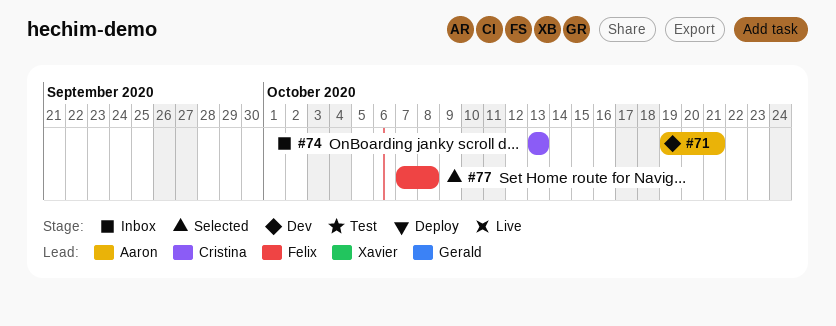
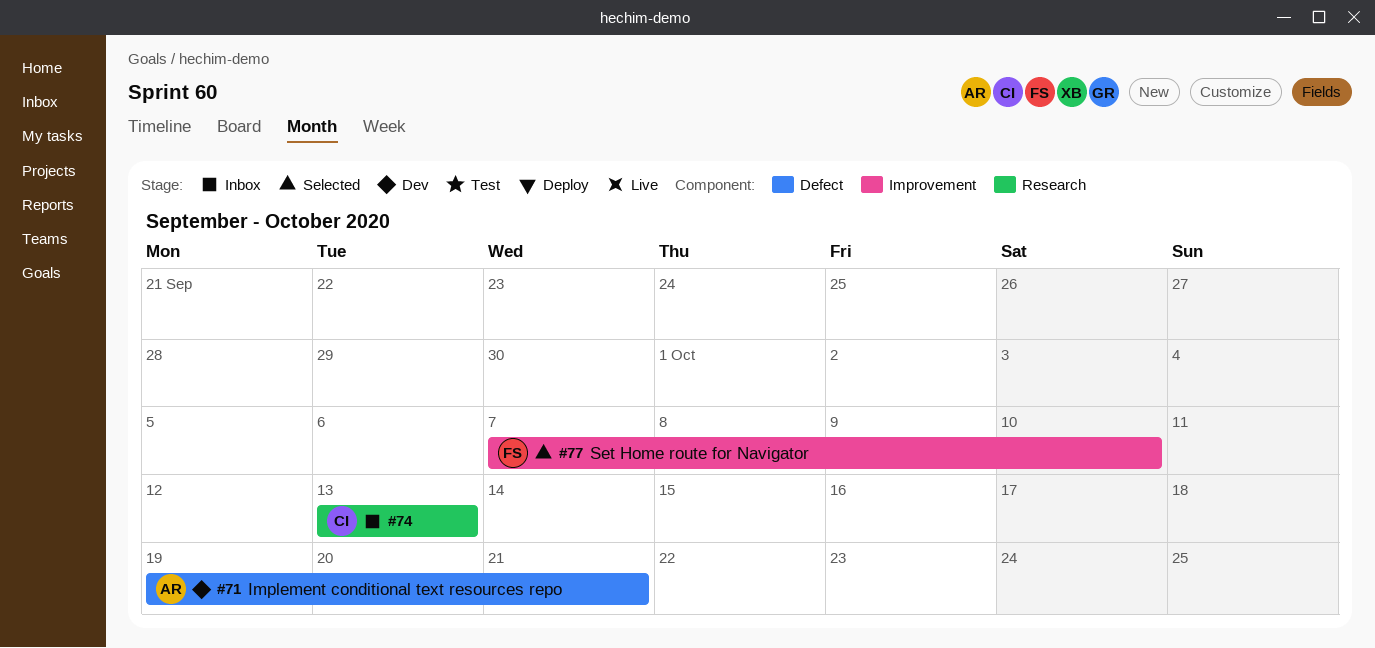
#77, due: Oct 8 -> Oct 10

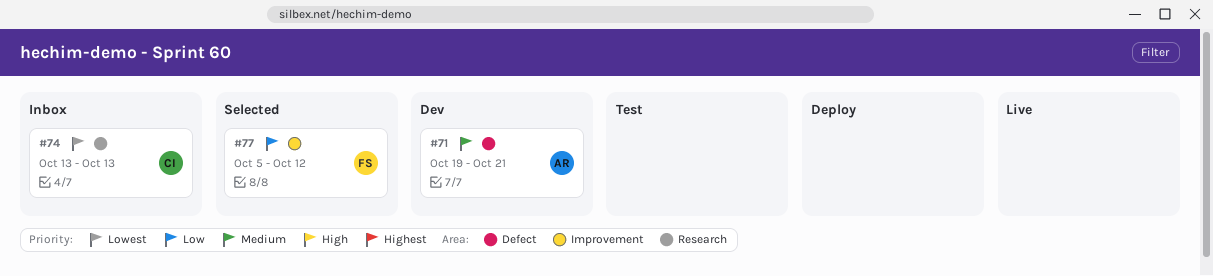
#77, start: Oct 7 -> Oct 5
#77, due: Oct 10 -> Oct 12

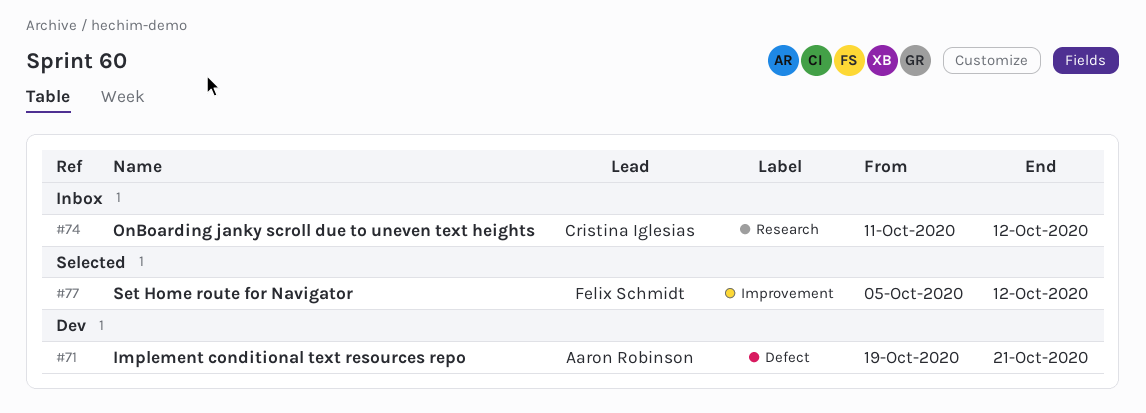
#74, start: Oct 13 -> Oct 11
#74, due: Oct 13 -> Oct 12

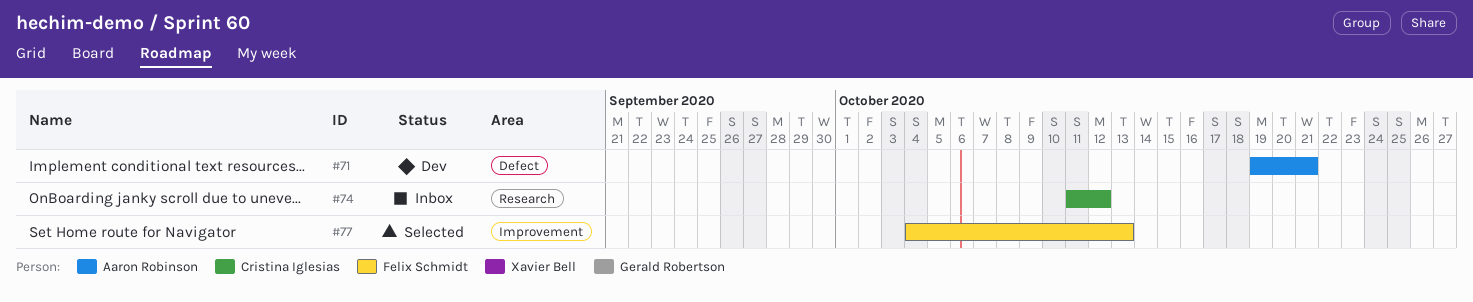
#77, start: Oct 5 -> Oct 4
#77, due: Oct 12 -> Oct 13

